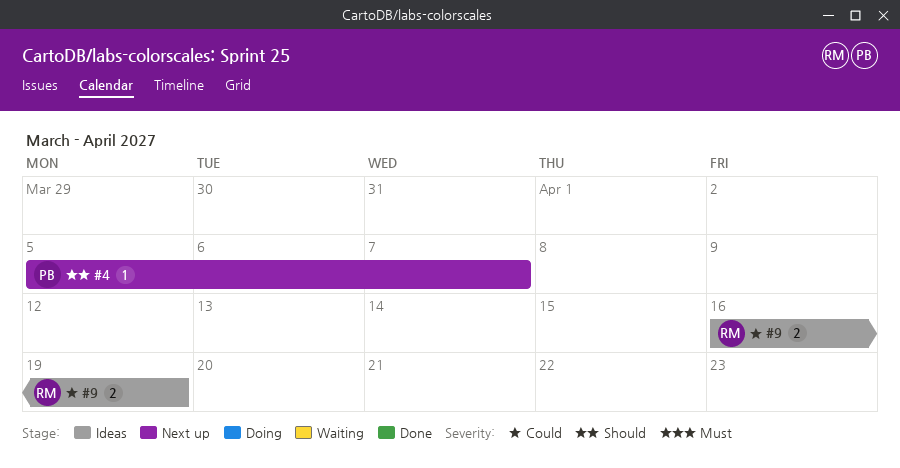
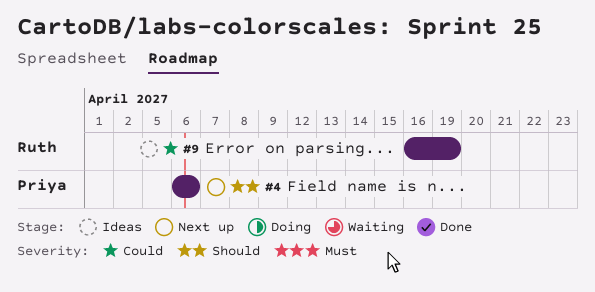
#4, start: Apr 5 -> Apr 6
#4, due: Apr 7 -> Apr 6

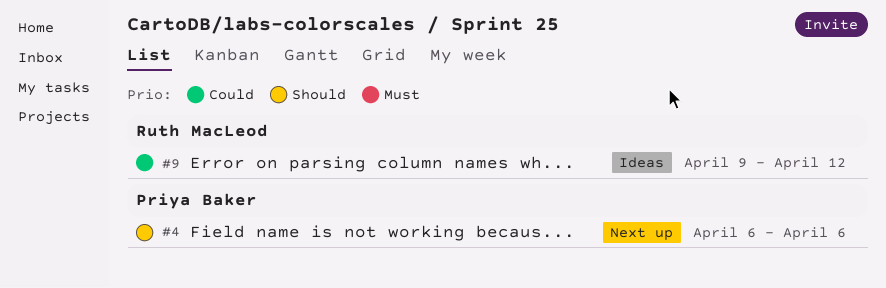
#9, start: Apr 16 -> Apr 9
#9, due: Apr 19 -> Apr 12

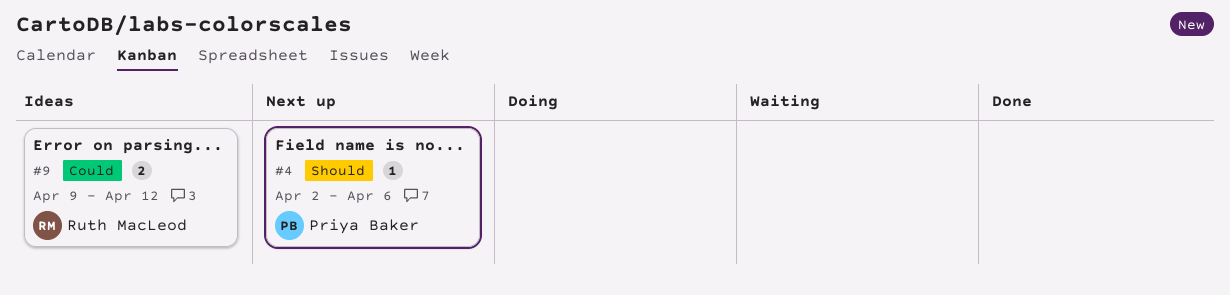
#4, start: Apr 6 -> Apr 2

